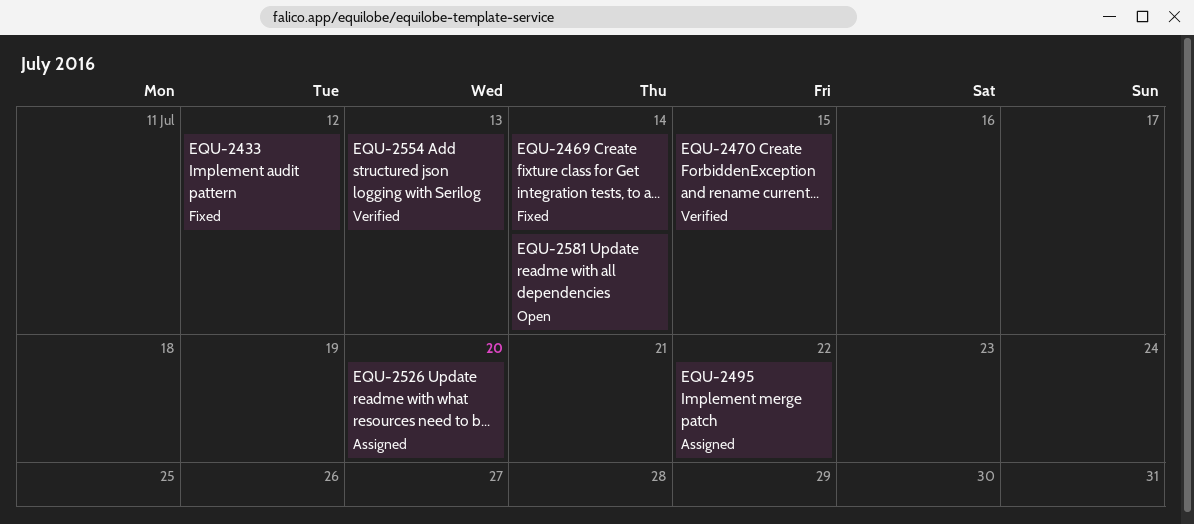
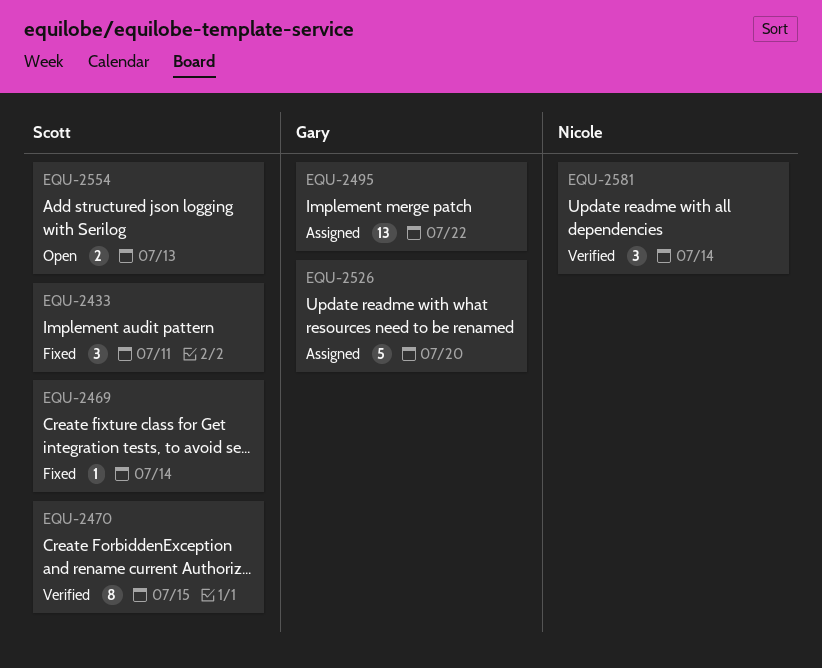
EQU-2433, due: Jul 12 -> Jul 11
EQU-2554, status: Verified -> Open
EQU-2581, status: Open -> Verified

